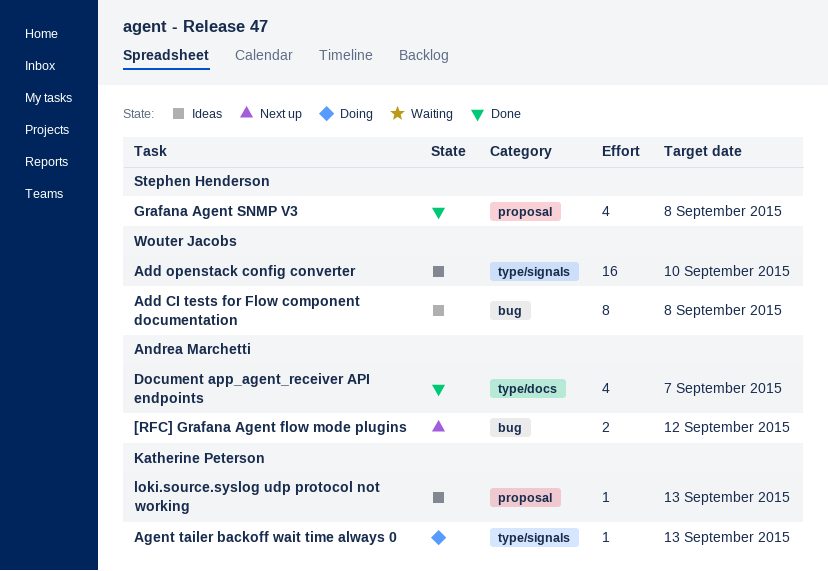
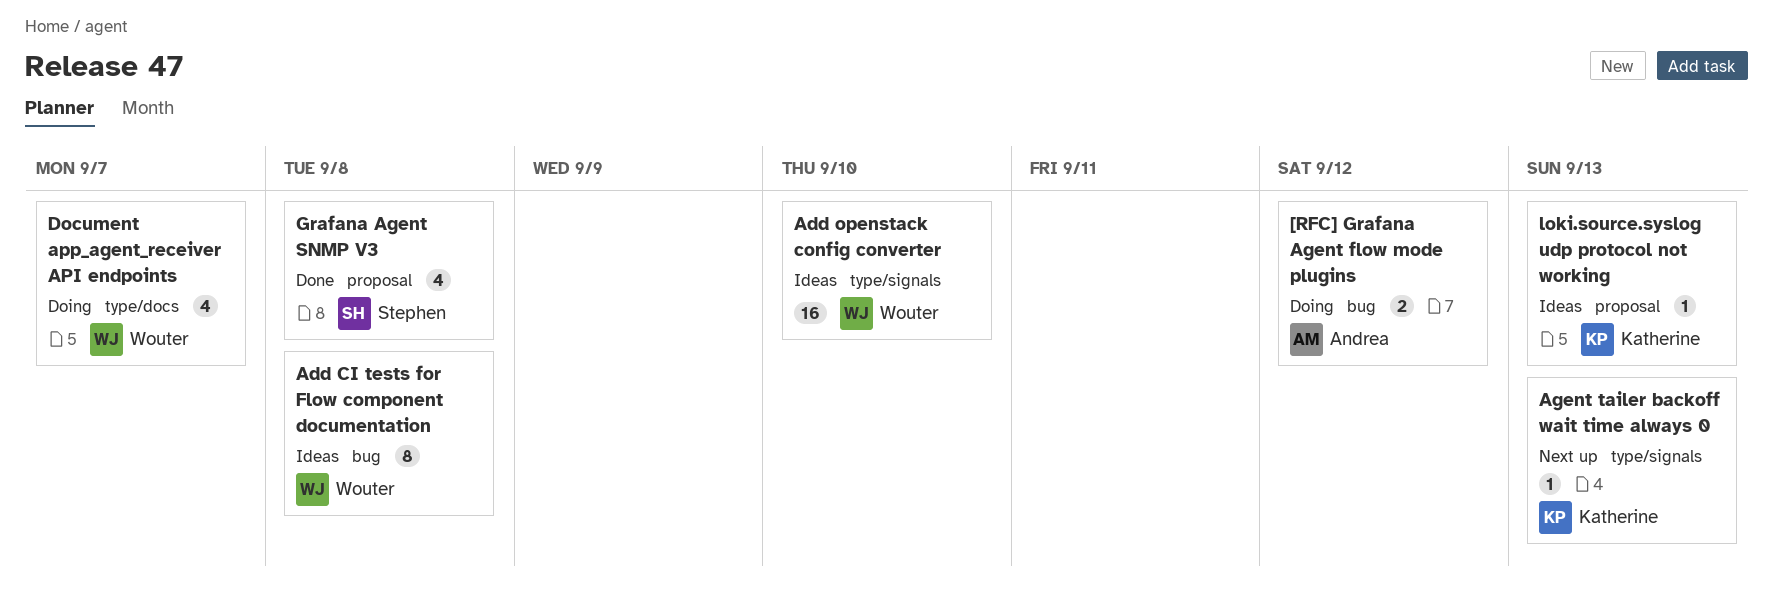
[RFC] Grafana Agent flow mode plugins, status: Next up -> Doing
Agent tailer backoff wait time always 0, status: Doing -> Next up
Document app_agent_receiver API endpoints, status: Done -> Doing
Document app_agent_receiver API endpoints, owner: Andrea Marchetti -> Wouter Jacobs

